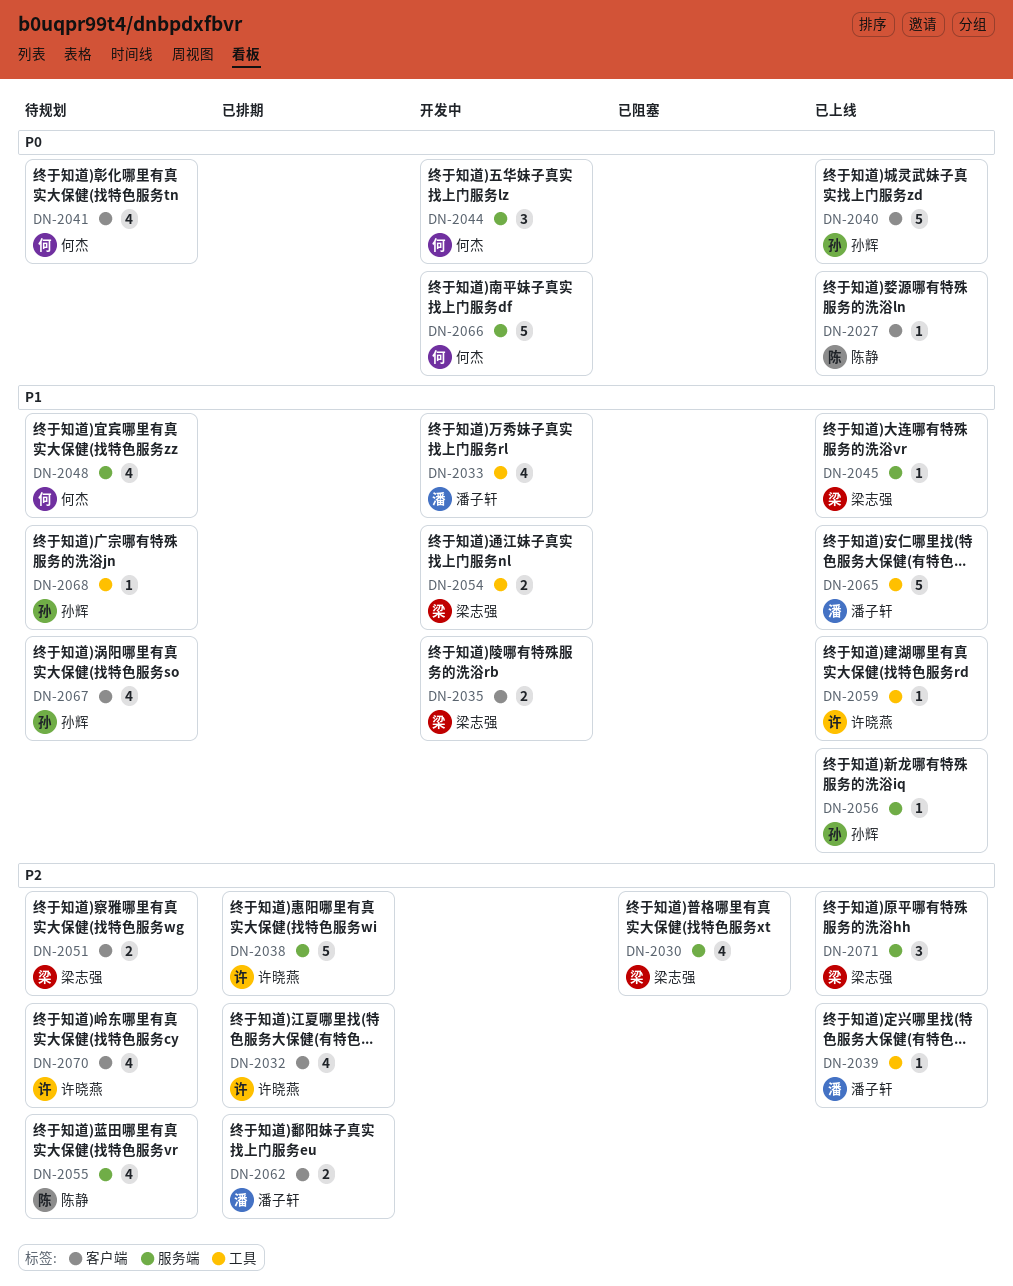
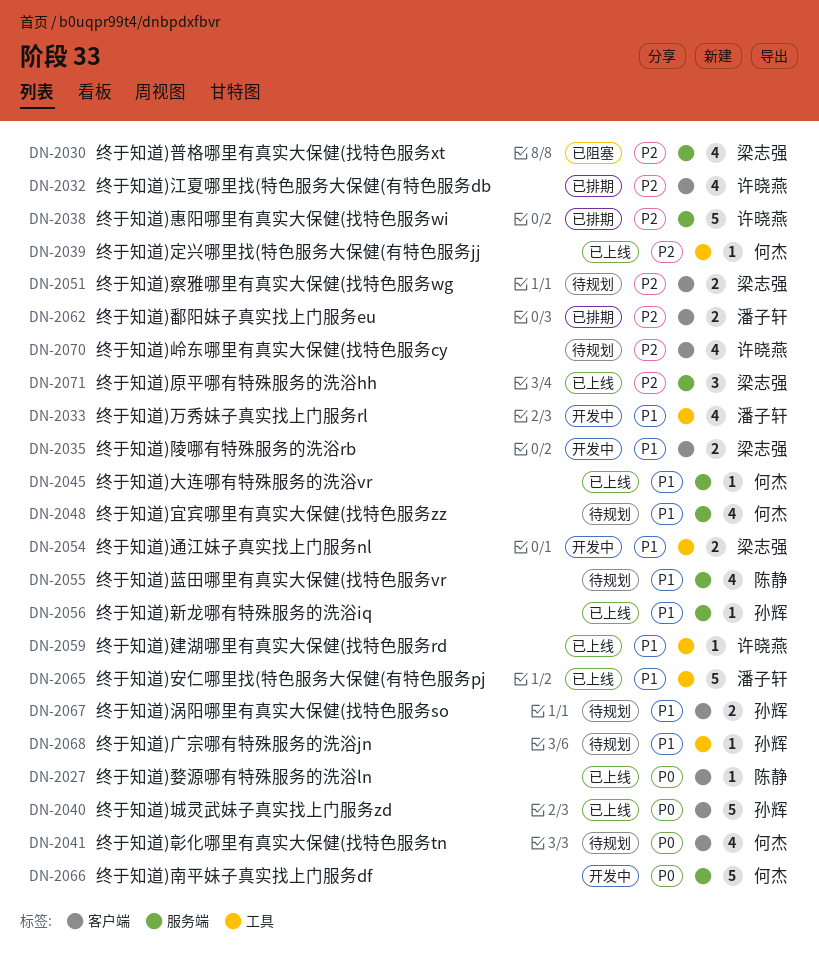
DN-2039, owner: 潘子轩 -> 何杰
DN-2044: present -> none
DN-2045, owner: 梁志强 -> 何杰
DN-2055, priority: P2 -> P1
DN-2067, estimate: 4 -> 2

